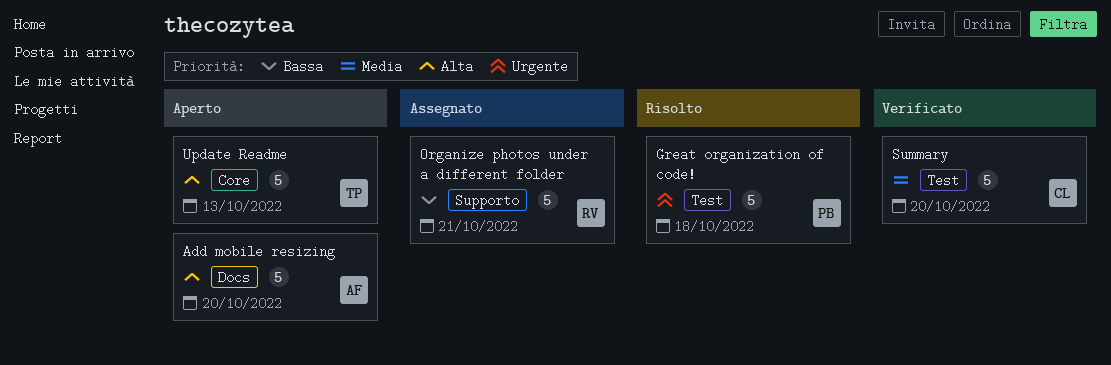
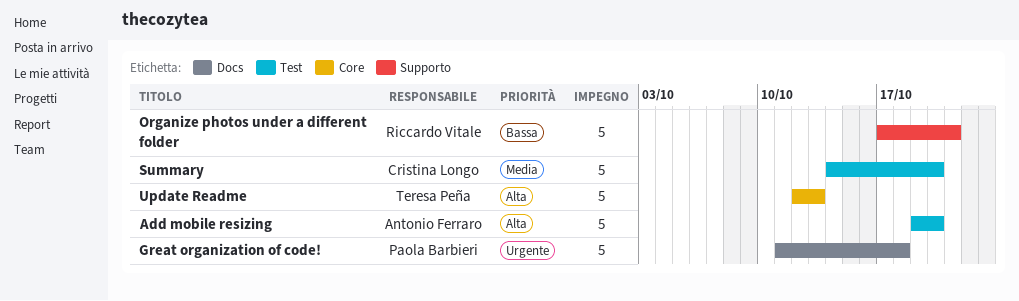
Add mobile resizing, label: Docs -> Test
Great organization of code!, label: Test -> Docs

